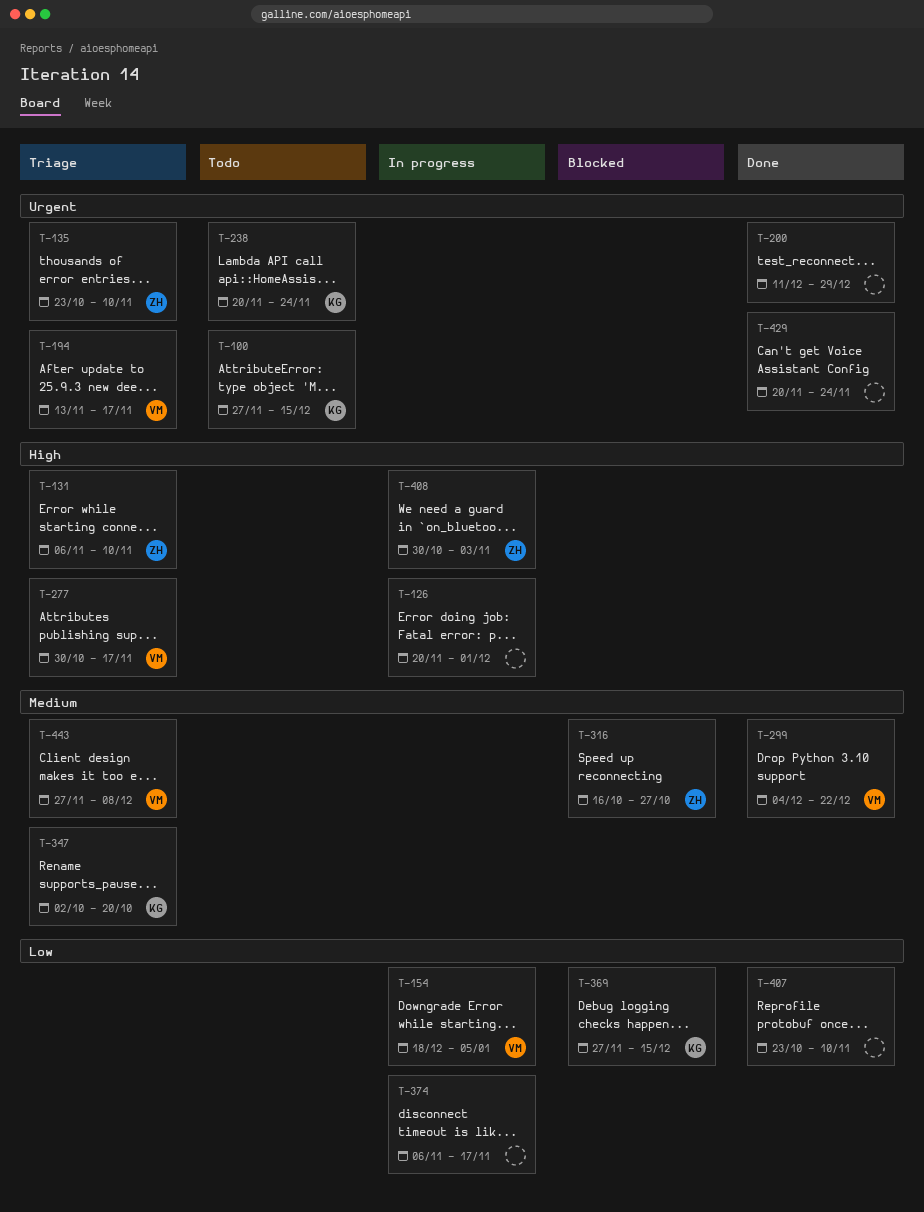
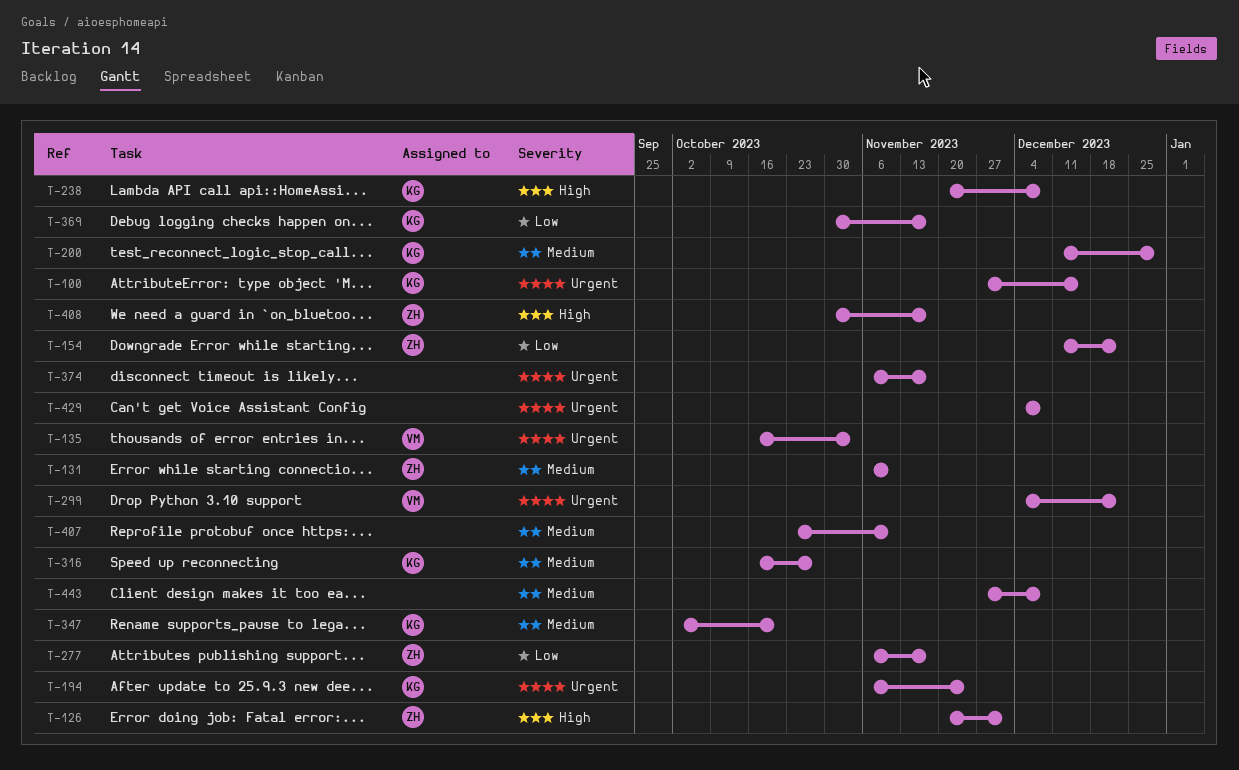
T-126, owner: none -> ZH
T-131, priority: High -> Medium
T-135, owner: ZH -> VM
T-135, start: Oct 23 -> Oct 16
T-135, due: Nov 10 -> Nov 3
T-154, owner: VM -> ZH
T-154, start: Dec 18 -> Dec 11
T-154, due: Jan 5 -> Dec 22
T-194, owner: VM -> KG
T-194, start: Nov 13 -> Nov 6
T-194, due: Nov 17 -> Nov 24
T-200, owner: none -> KG
T-200, priority: Urgent -> Medium
T-238, priority: Urgent -> High
T-238, due: Nov 24 -> Dec 8
T-277, owner: VM -> ZH
T-277, priority: High -> Low
T-277, start: Oct 30 -> Nov 6
T-299, priority: Medium -> Urgent
T-316, owner: ZH -> KG
T-369, start: Nov 27 -> Oct 30
T-369, due: Dec 15 -> Nov 17
T-374, priority: Low -> Urgent
T-407, priority: Low -> Medium
T-408, due: Nov 3 -> Nov 17
T-429, start: Nov 20 -> Dec 4
T-429, due: Nov 24 -> Dec 8
T-443, owner: VM -> none

